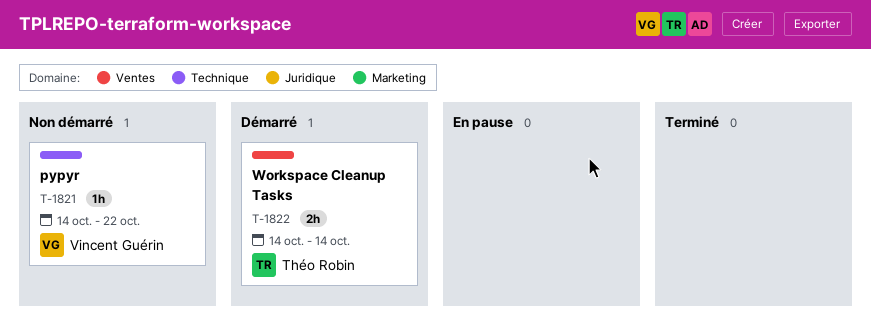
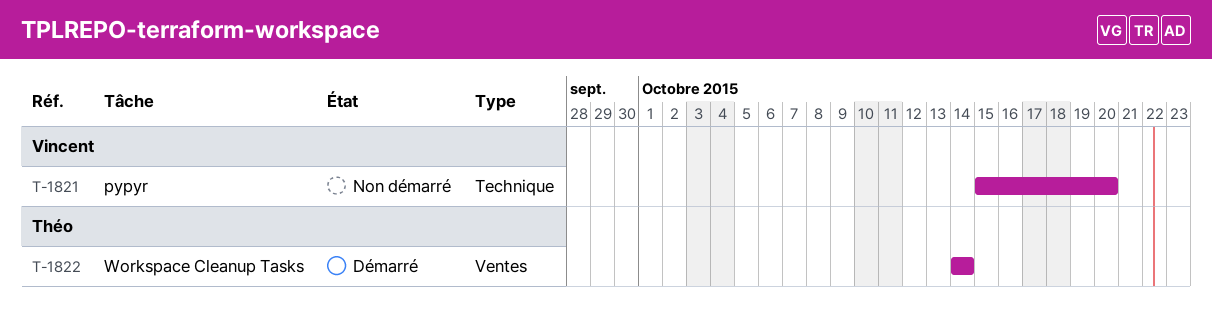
T-1821, start: Oct 14 -> Oct 15
T-1821, due: Oct 22 -> Oct 20

